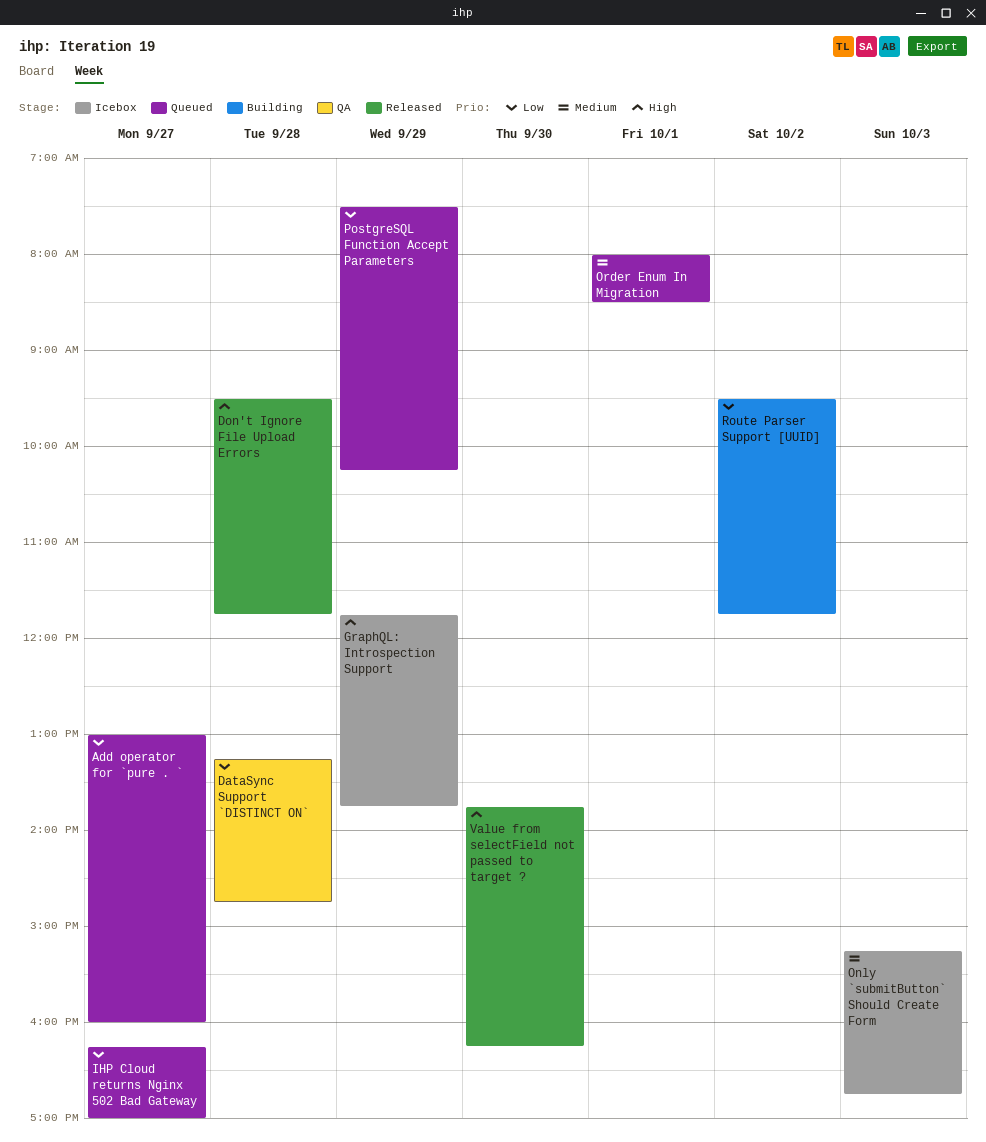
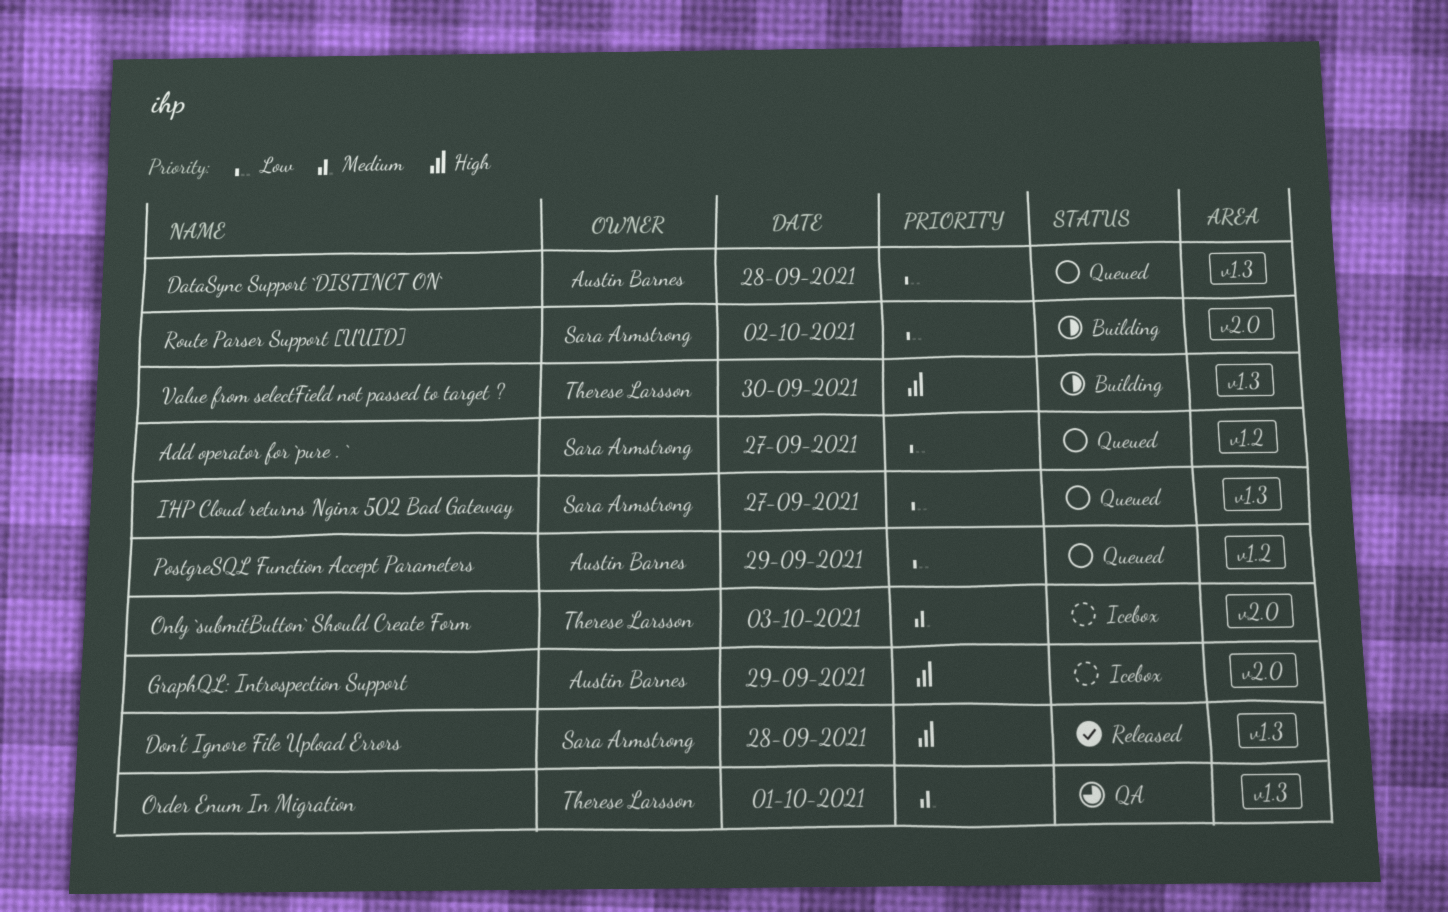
DataSync Support `DISTINCT ON`, status: QA -> Queued
Order Enum In Migration, status: Queued -> QA
Value from selectField not passed to target ?, status: Released -> Building

